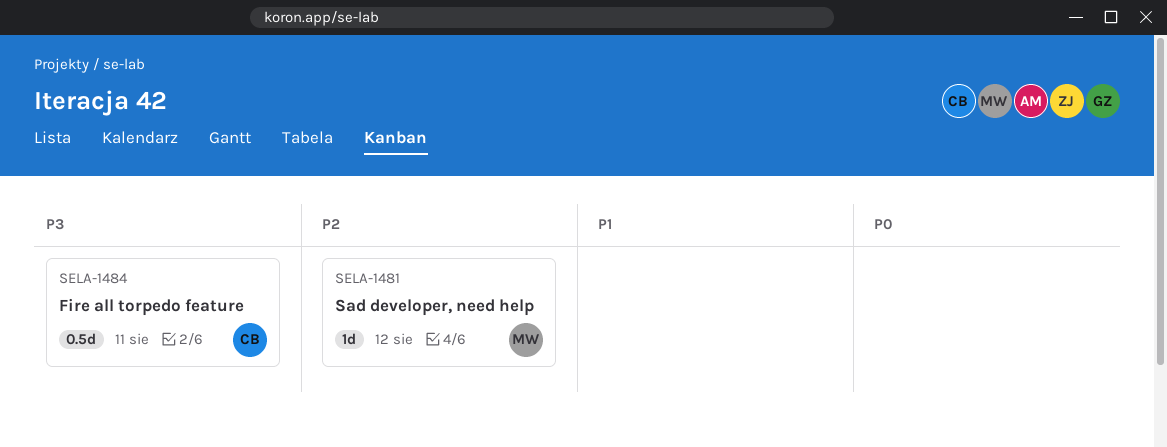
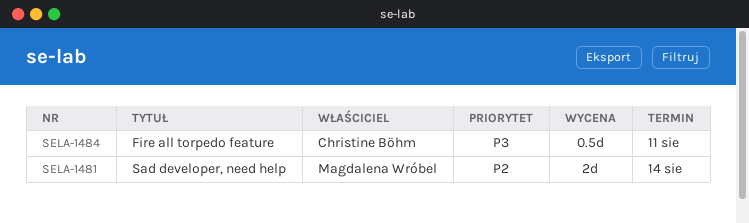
SELA-1481, estimate: 1d -> 2d
SELA-1481, due: Aug 12 -> Aug 14

